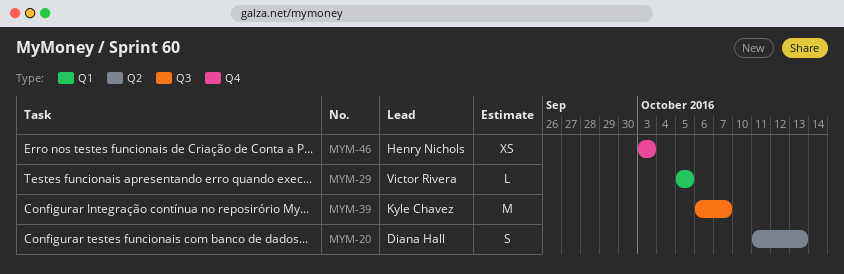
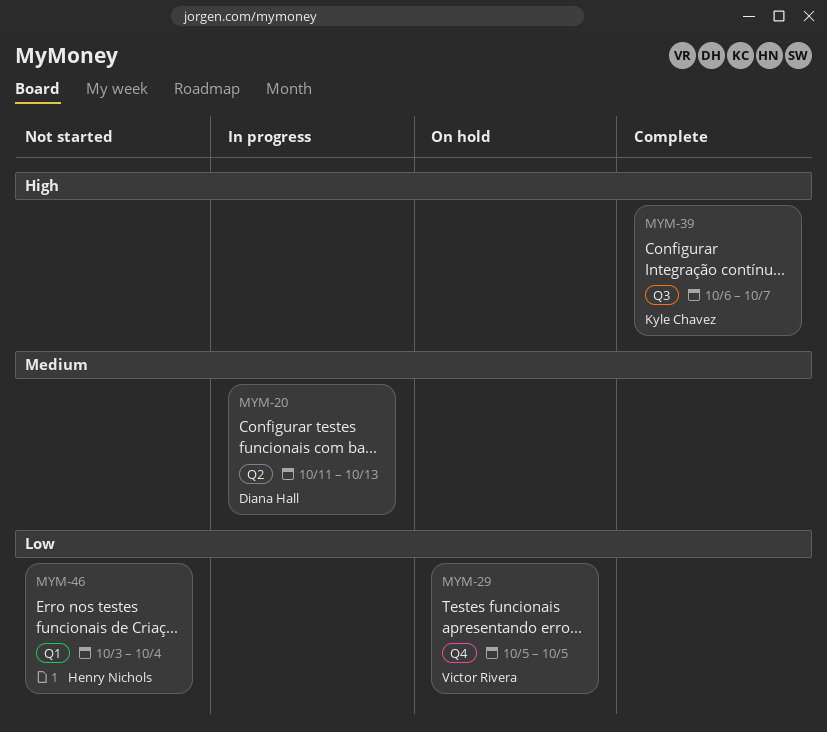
MYM-29, label: Q1 -> Q4
MYM-46, label: Q4 -> Q1
MYM-46, due: Oct 3 -> Oct 4

